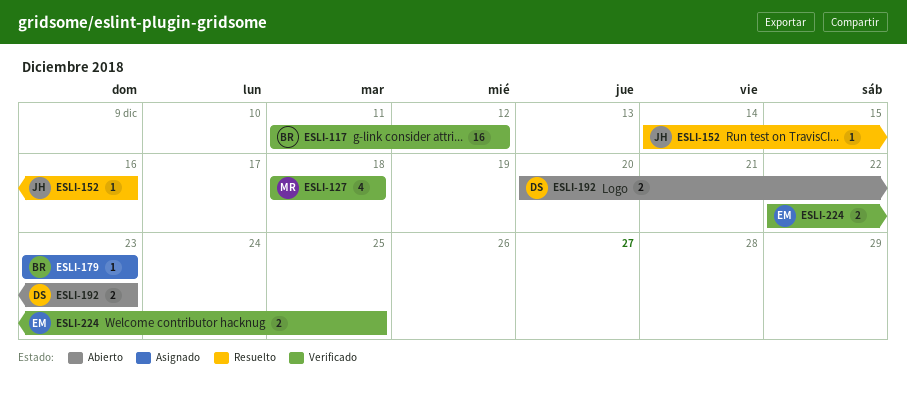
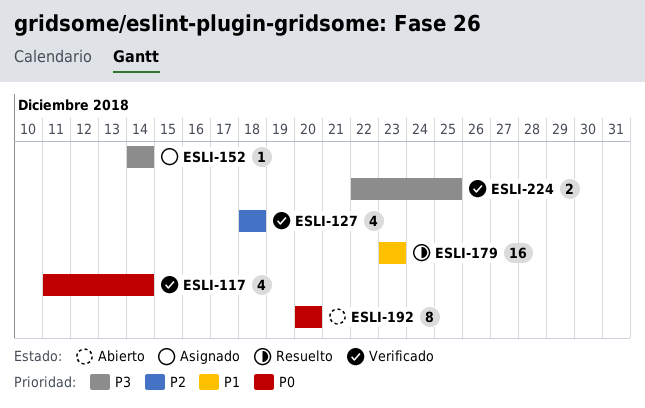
ESLI-117, estimate: 16 -> 4
ESLI-117, due: Dec 12 -> Dec 14
ESLI-152, status: Resuelto -> Asignado
ESLI-152, due: Dec 16 -> Dec 14
ESLI-179, status: Asignado -> Resuelto
ESLI-179, estimate: 1 -> 16
ESLI-192, estimate: 2 -> 8
ESLI-192, due: Dec 23 -> Dec 20

